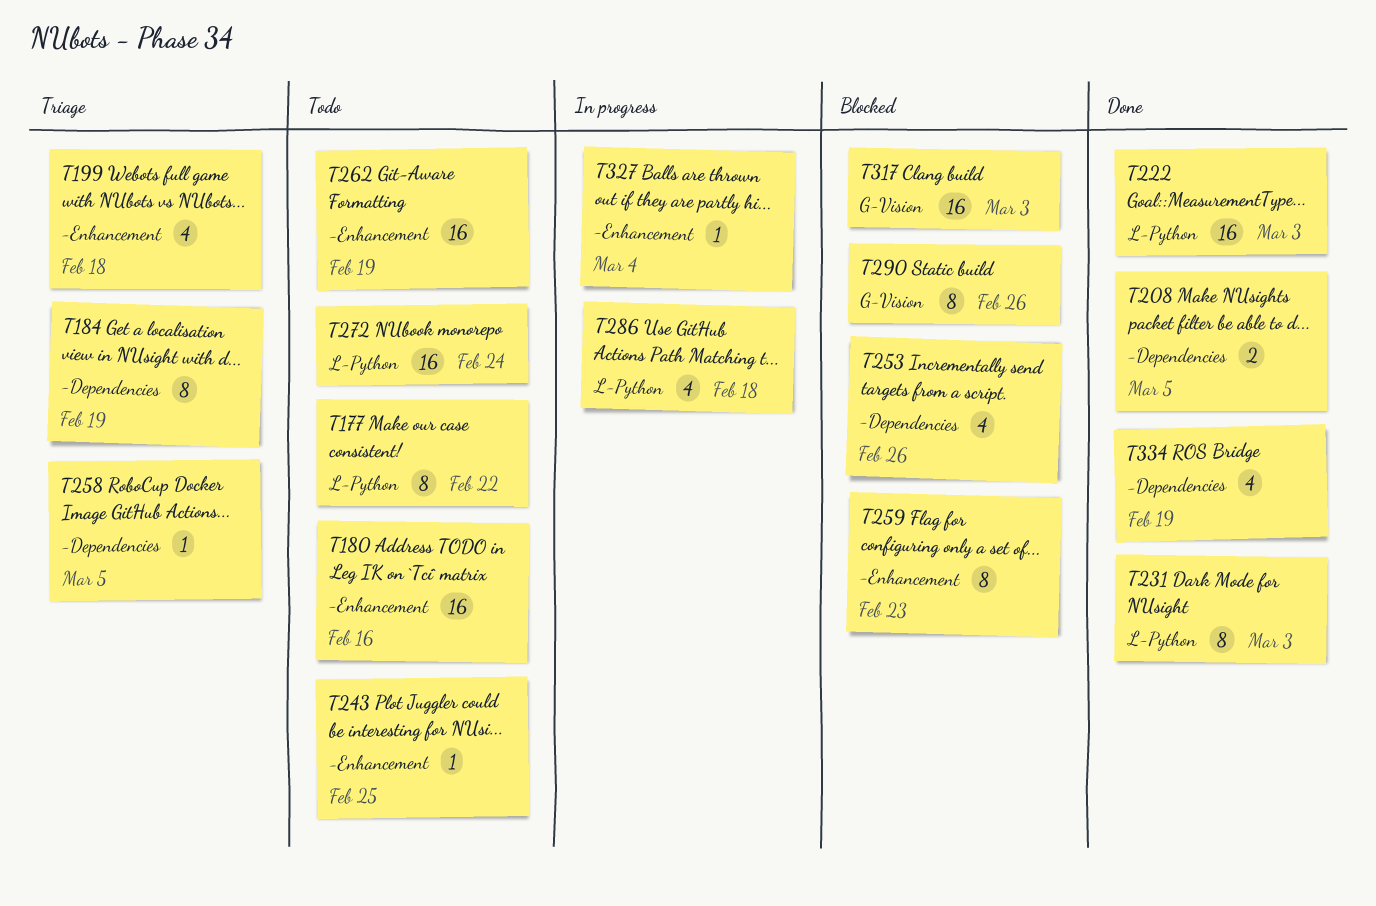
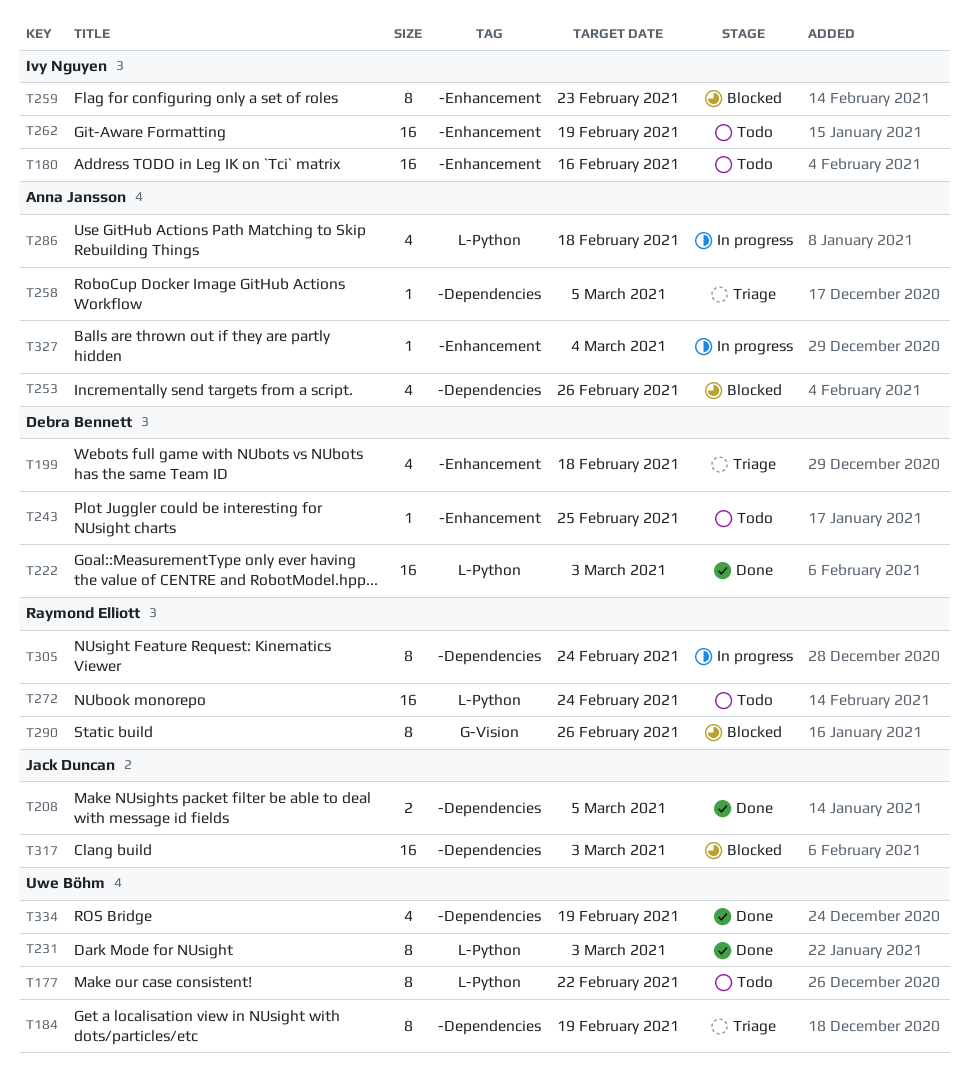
T305: none -> present
T317, label: G-Vision -> -Dependencies

